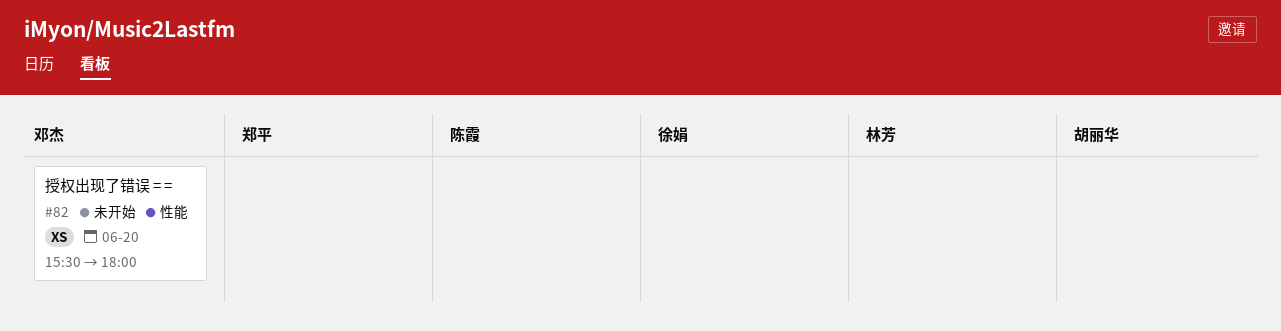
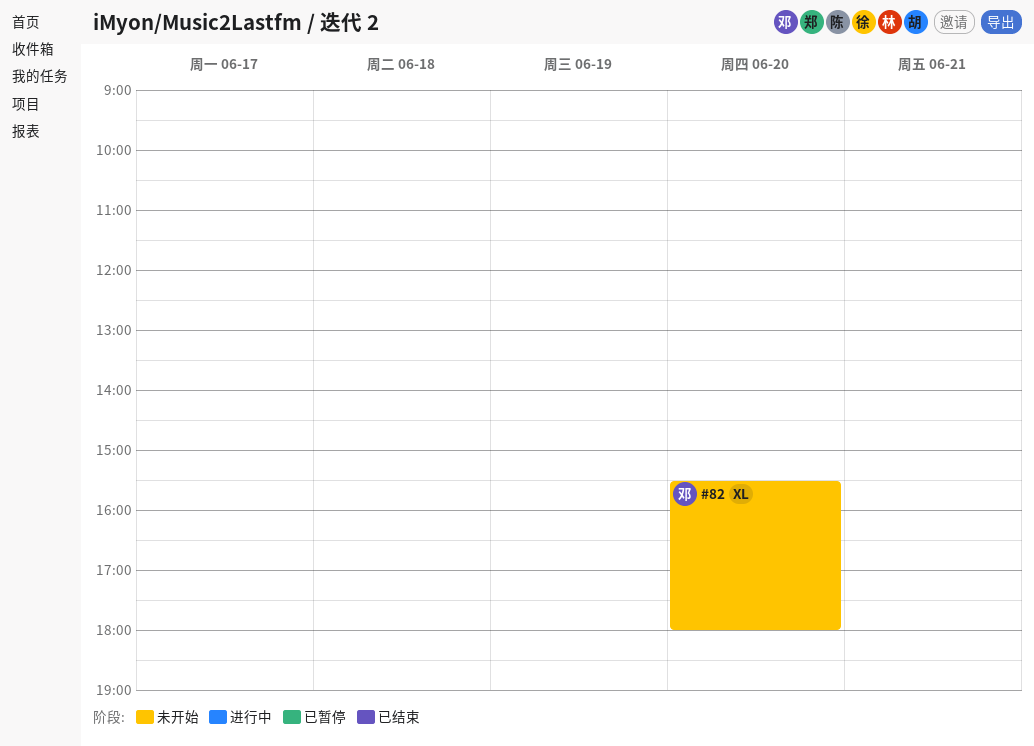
#82, estimate: XS -> XL

